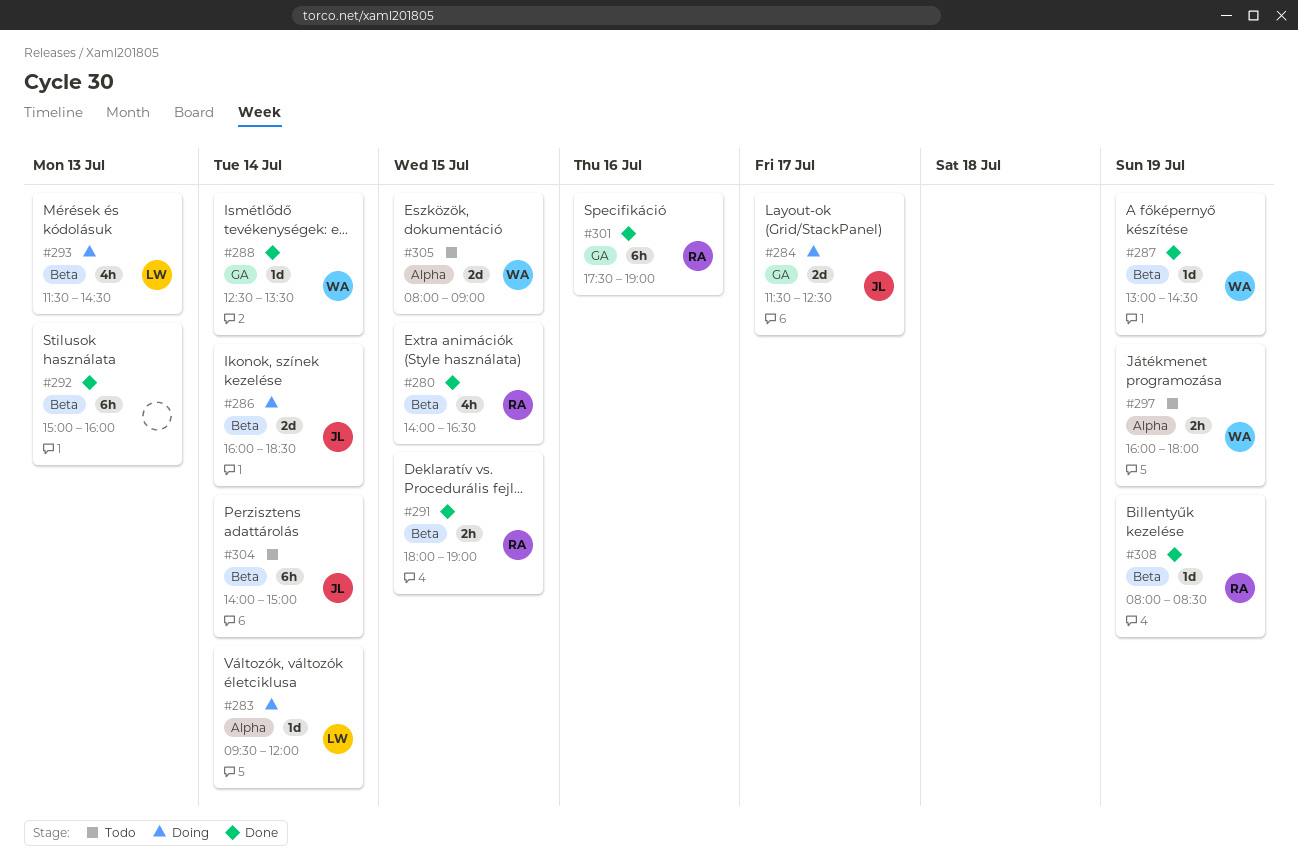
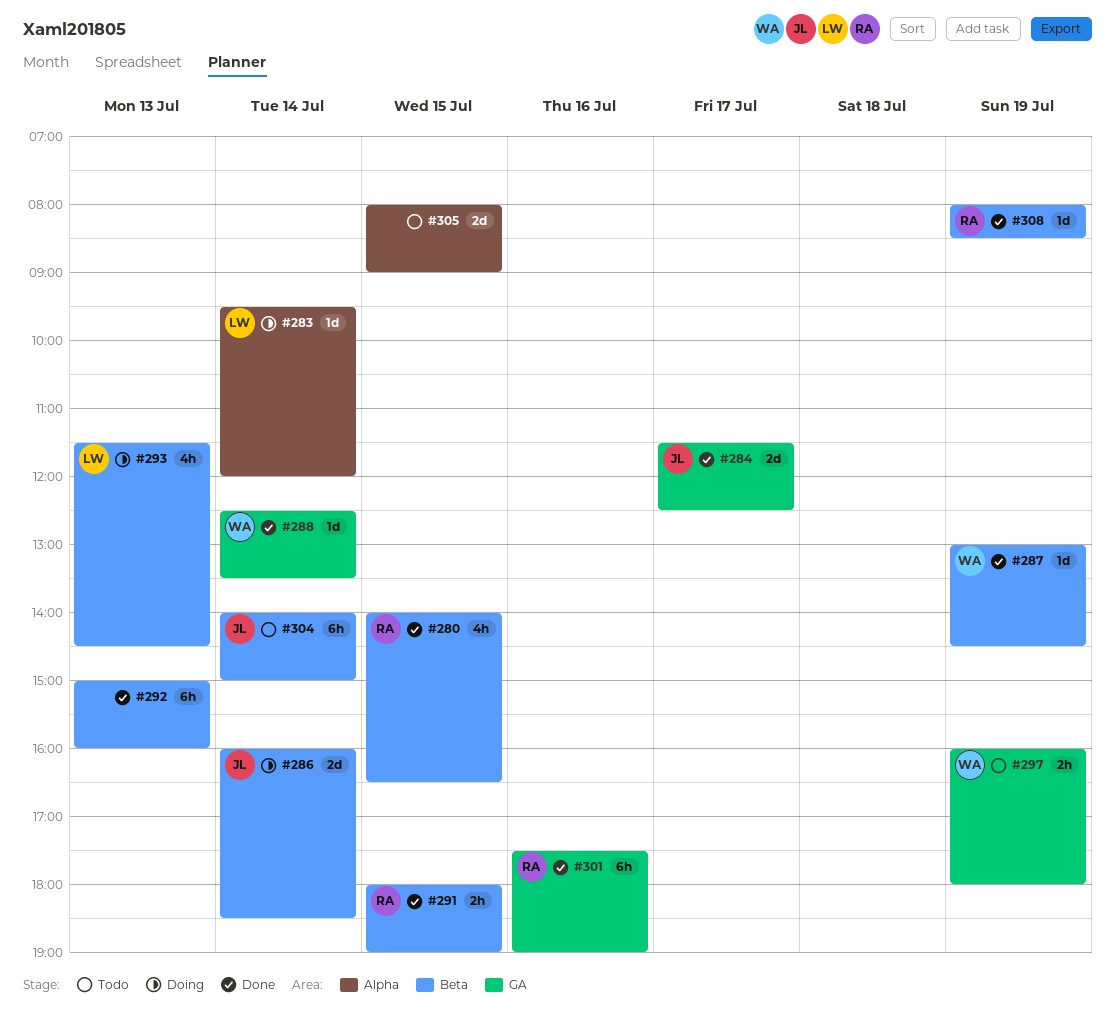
#284, status: Doing -> Done
#297, label: Alpha -> GA
#305, owner: WA -> none

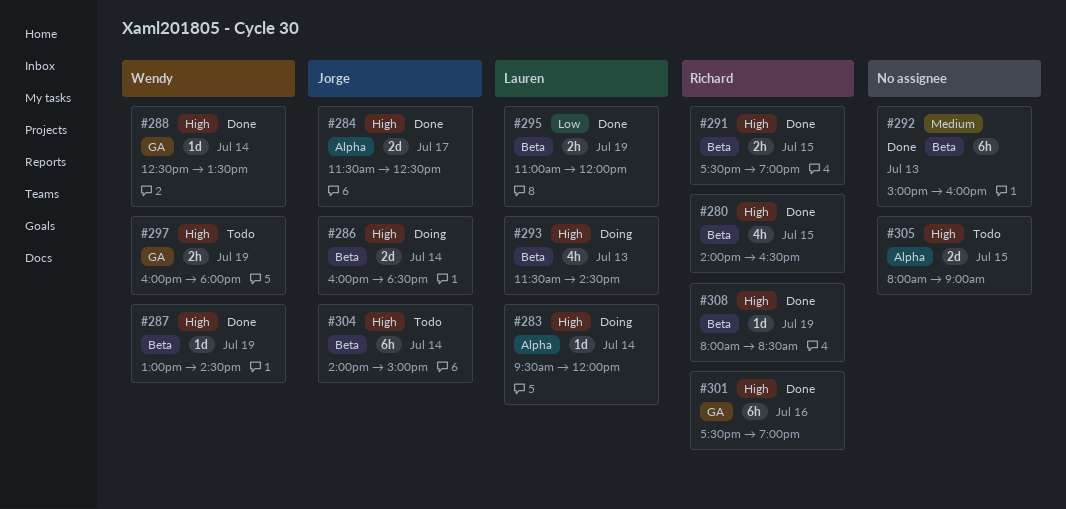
#284, label: GA -> Alpha
#291, begins: 18:00 -> 17:30
#295: none -> present

